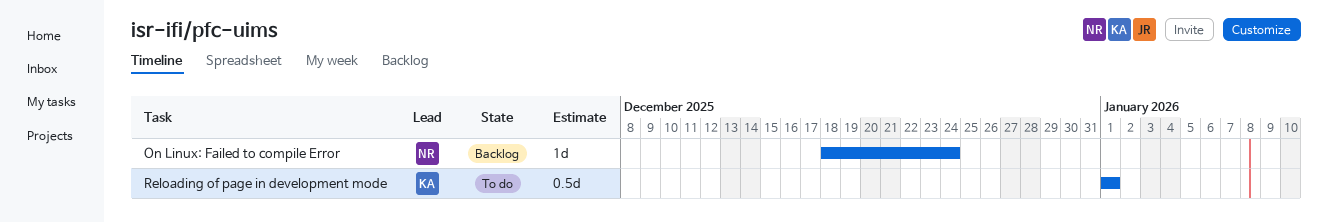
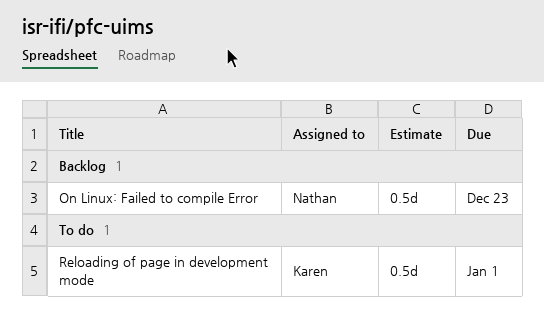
On Linux: Failed to compile Error, estimate: 1d -> 0.5d
On Linux: Failed to compile Error, due: Dec 24 -> Dec 23

